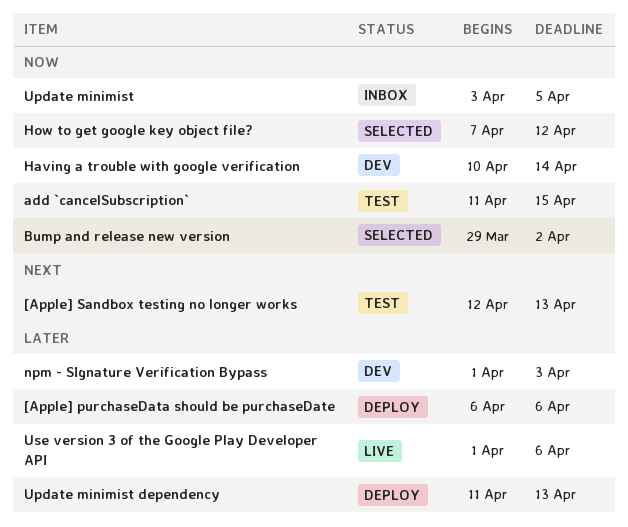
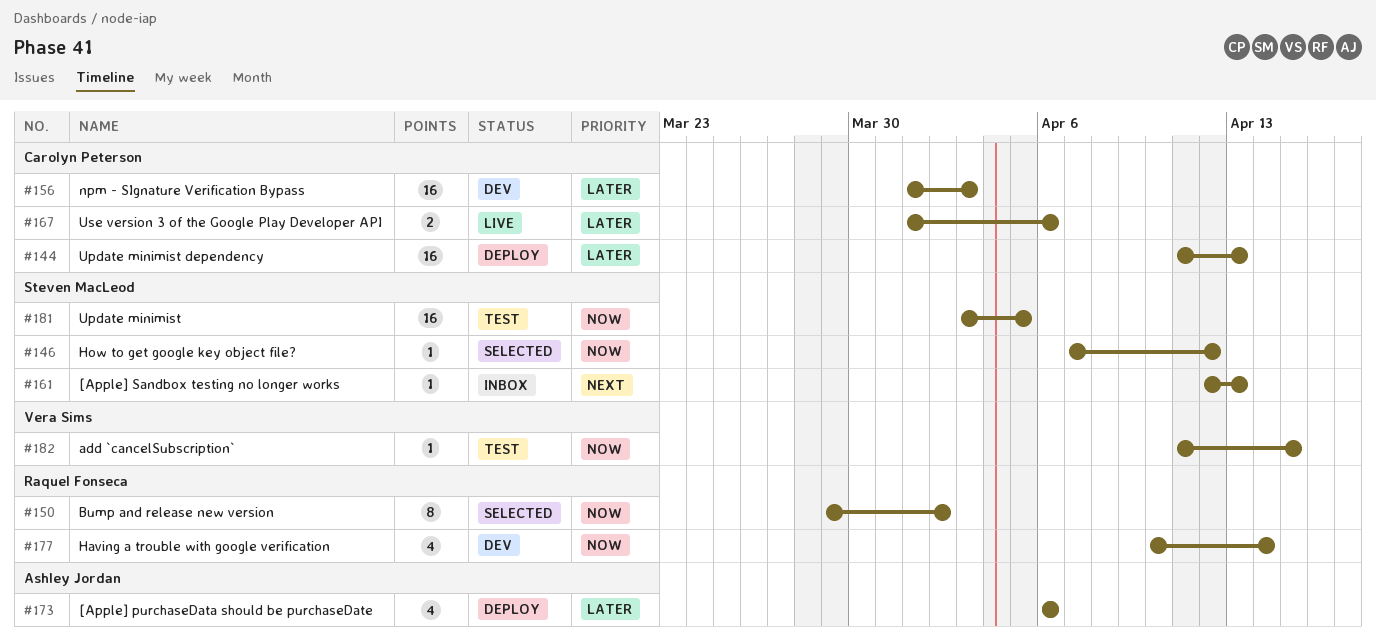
[Apple] Sandbox testing no longer works, status: Test -> Inbox
Update minimist, status: Inbox -> Test

